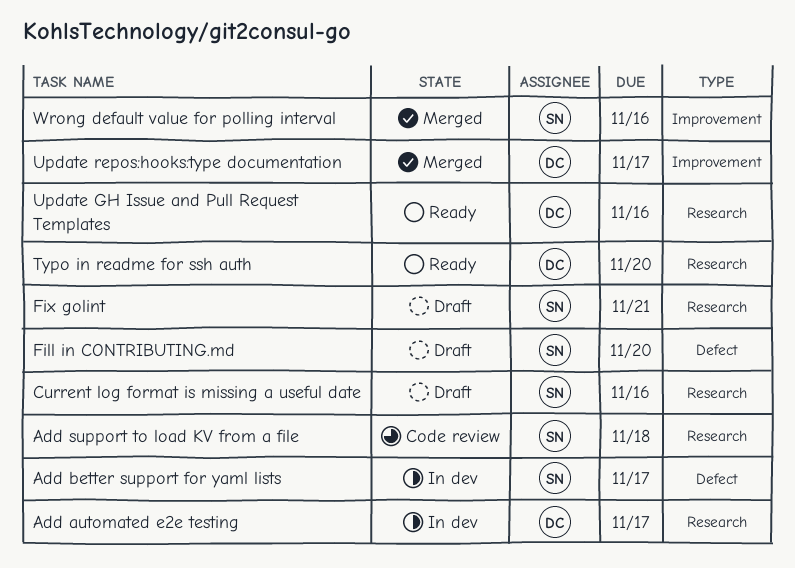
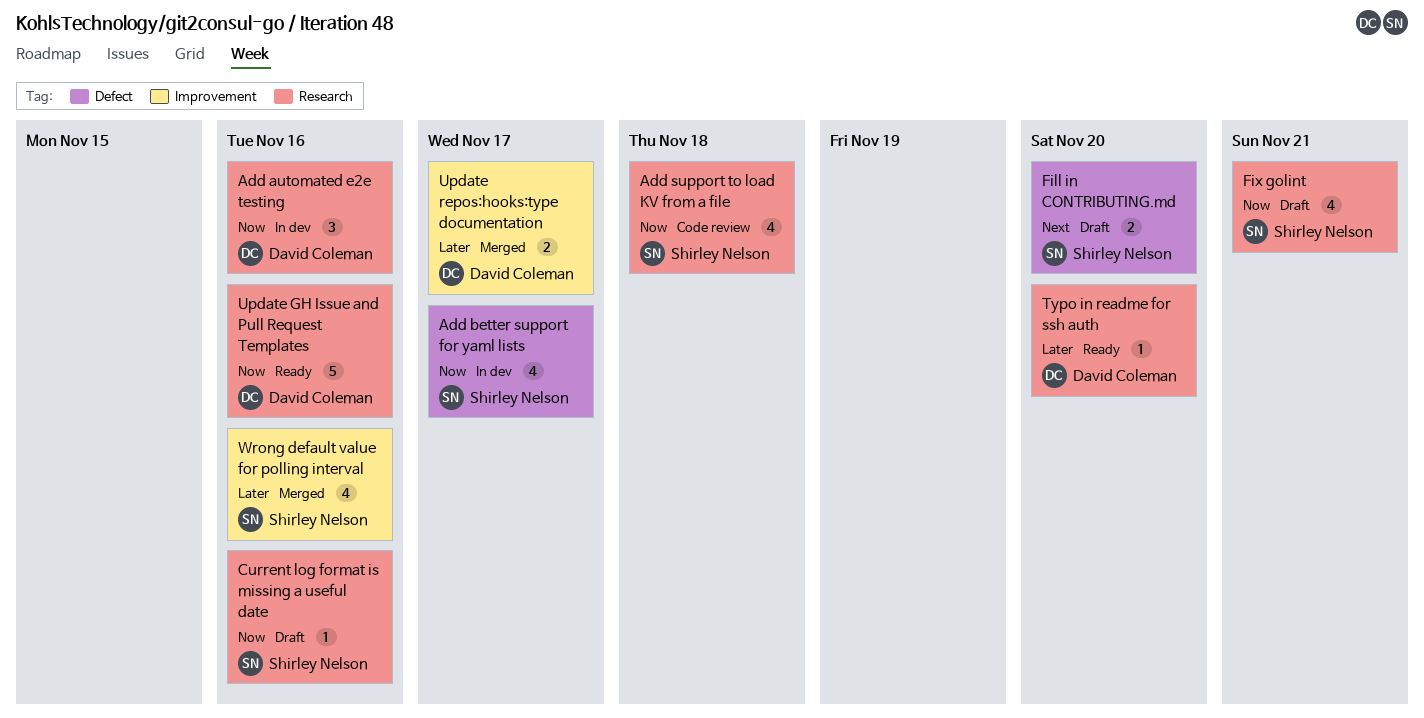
Add automated e2e testing, due: Nov 17 -> Nov 16

